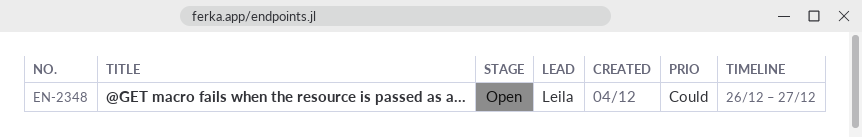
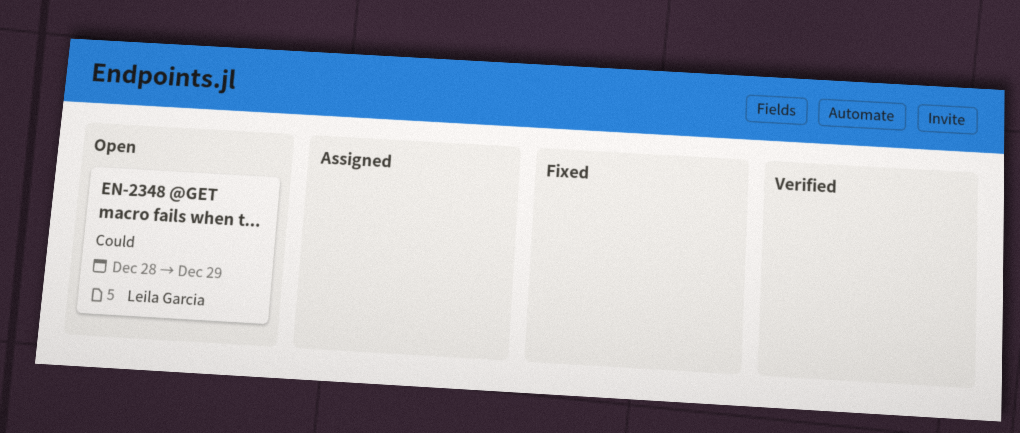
EN-2348, start: Dec 26 -> Dec 28
EN-2348, due: Dec 27 -> Dec 29

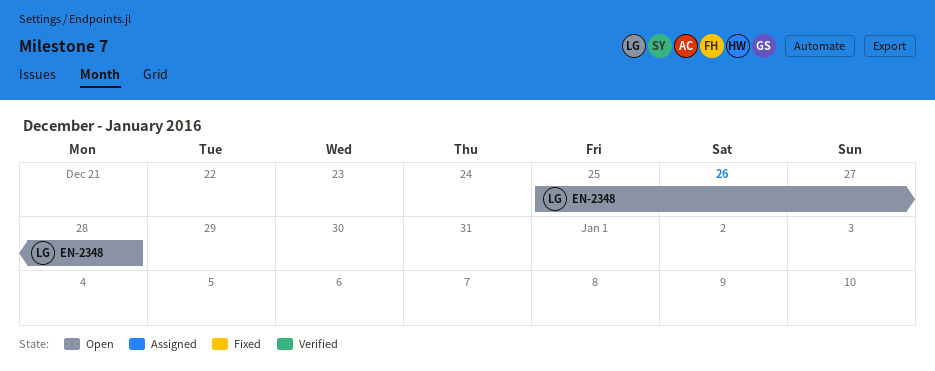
EN-2348, start: Dec 28 -> Dec 25
EN-2348, due: Dec 29 -> Dec 28

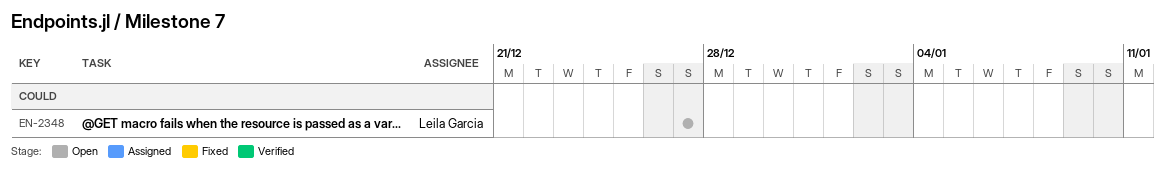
EN-2348, start: Dec 25 -> Dec 27
EN-2348, due: Dec 28 -> Dec 27

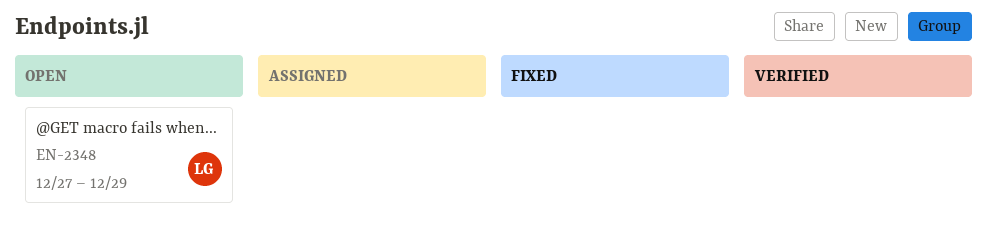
EN-2348, due: Dec 27 -> Dec 29

